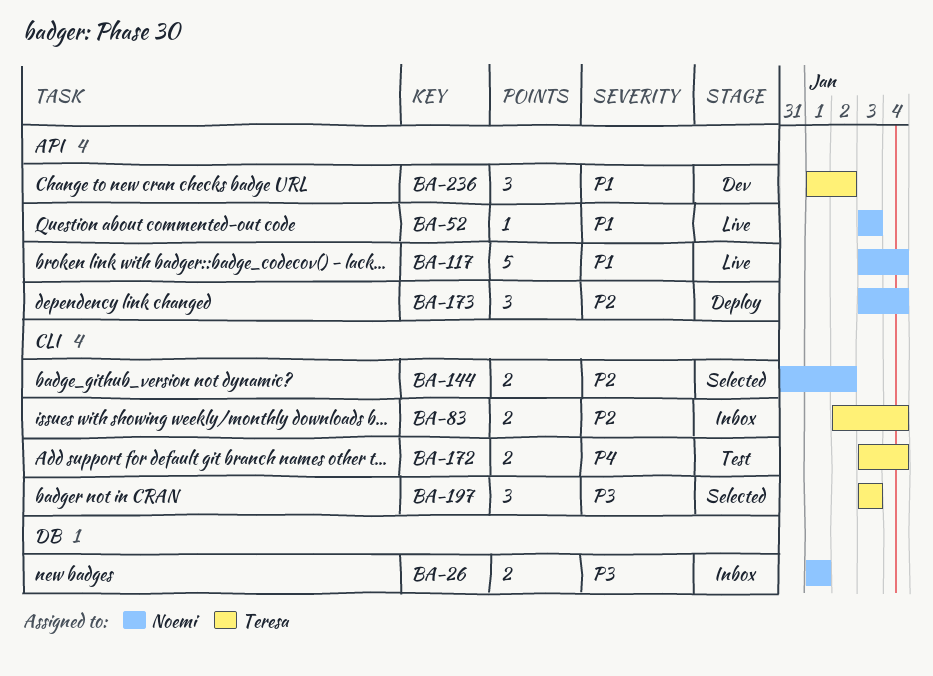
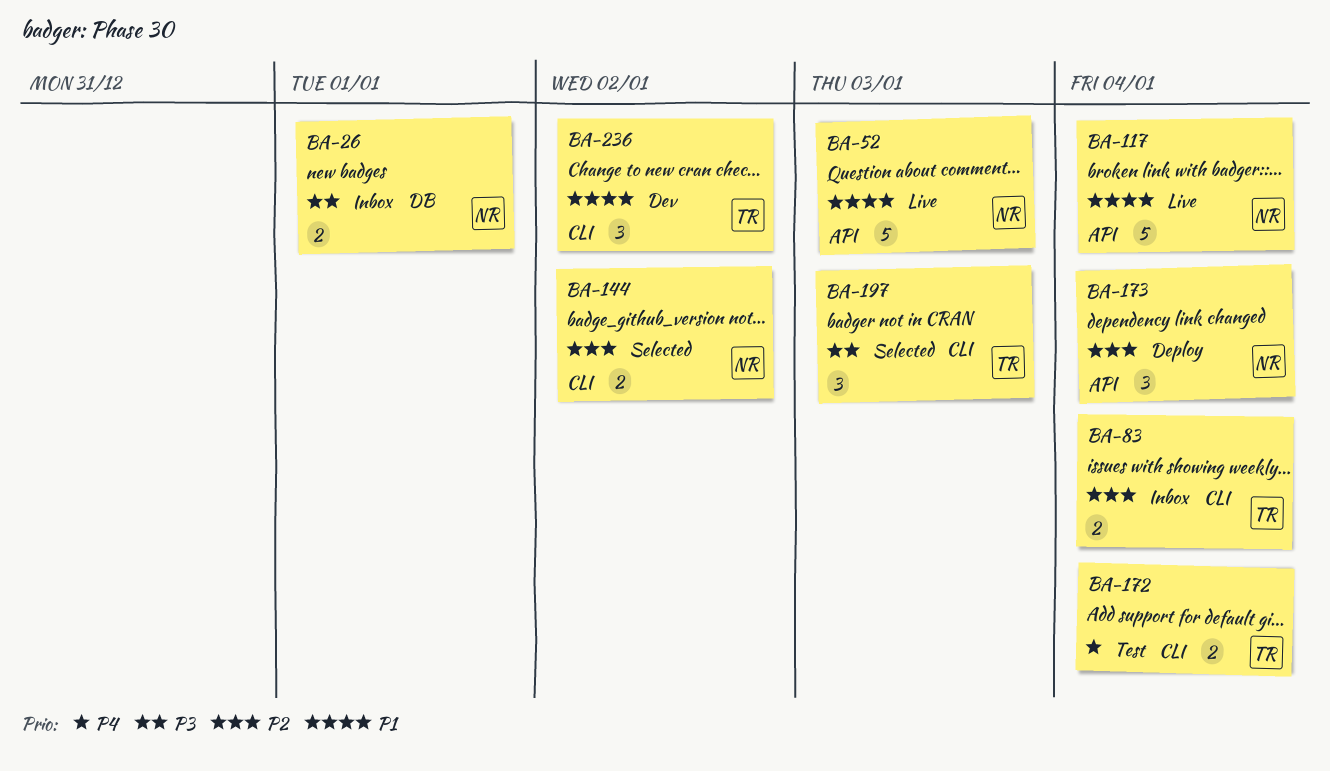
BA-52, estimate: 1 -> 5
BA-236, label: API -> CLI

